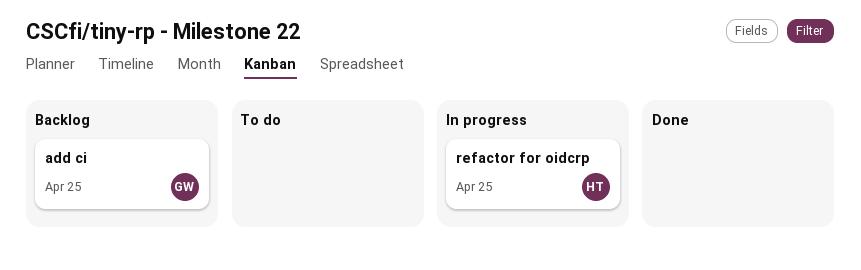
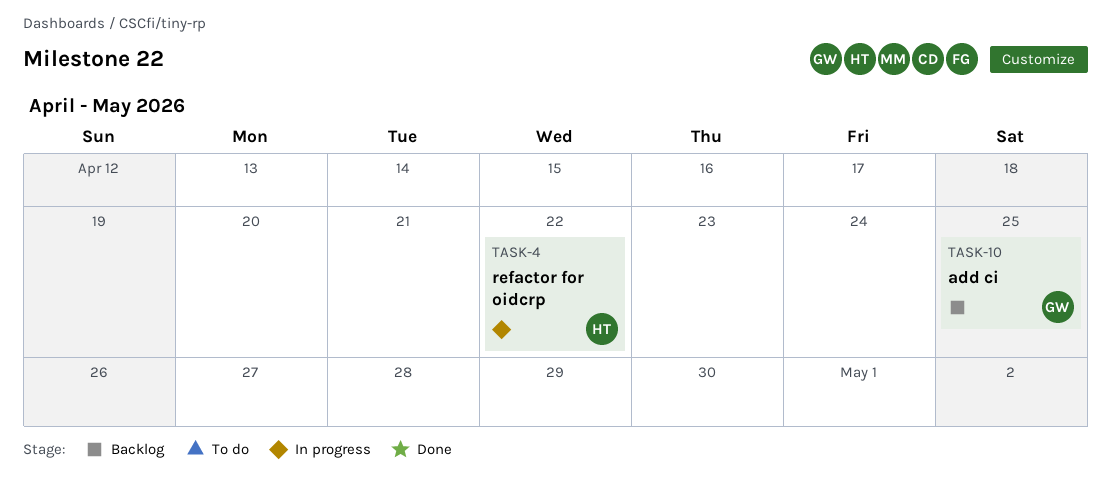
refactor for oidcrp, due: Apr 25 -> Apr 22

